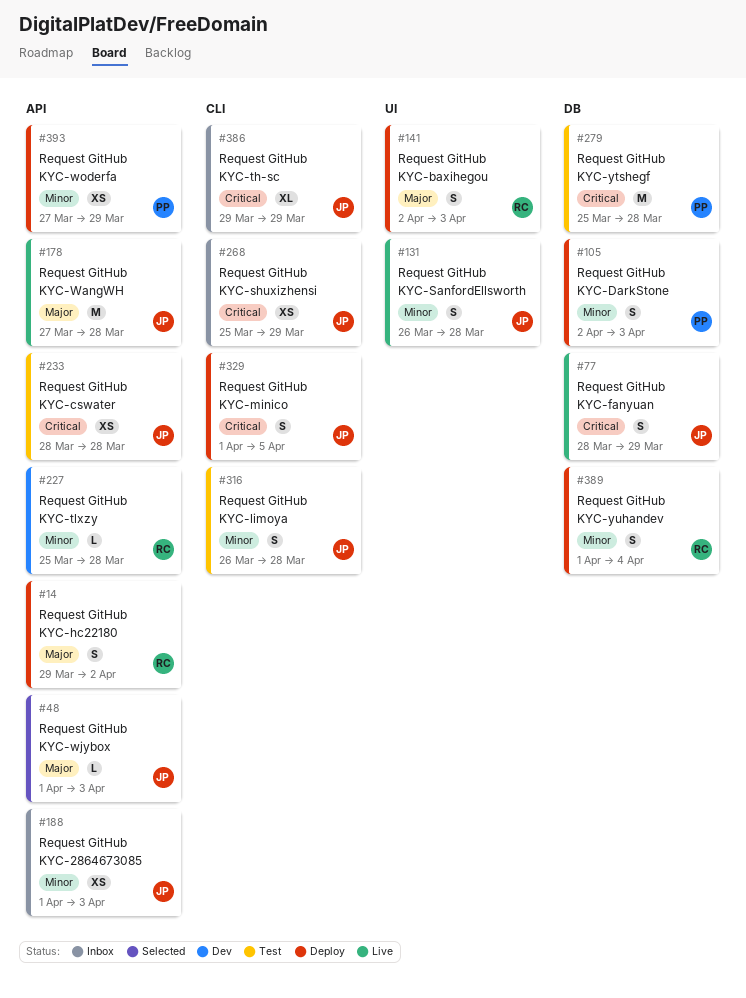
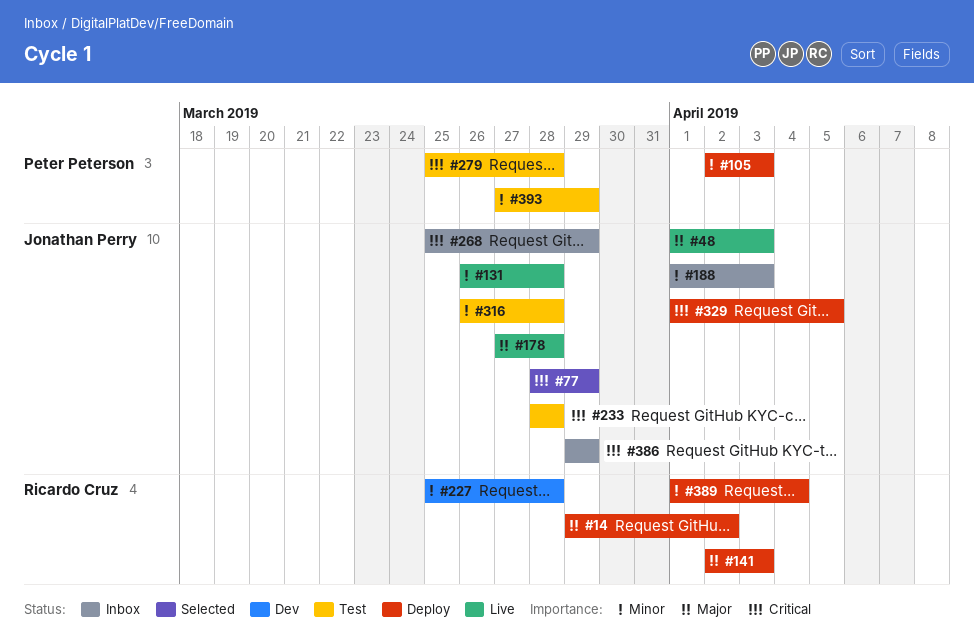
#48, status: Selected -> Live
#77, status: Live -> Selected
#393, status: Deploy -> Test

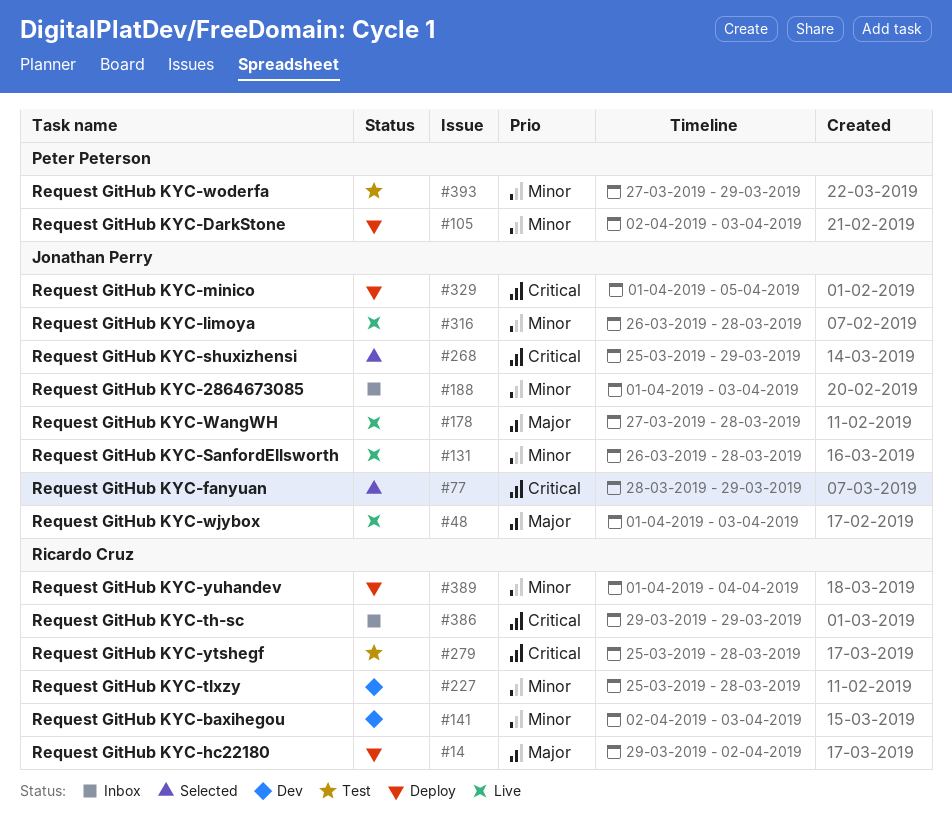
#141, status: Deploy -> Dev
#141, priority: Major -> Minor
#233: present -> none
#268, status: Inbox -> Selected
#279, owner: Peter Peterson -> Ricardo Cruz
#316, status: Test -> Live
#386, owner: Jonathan Perry -> Ricardo Cruz

